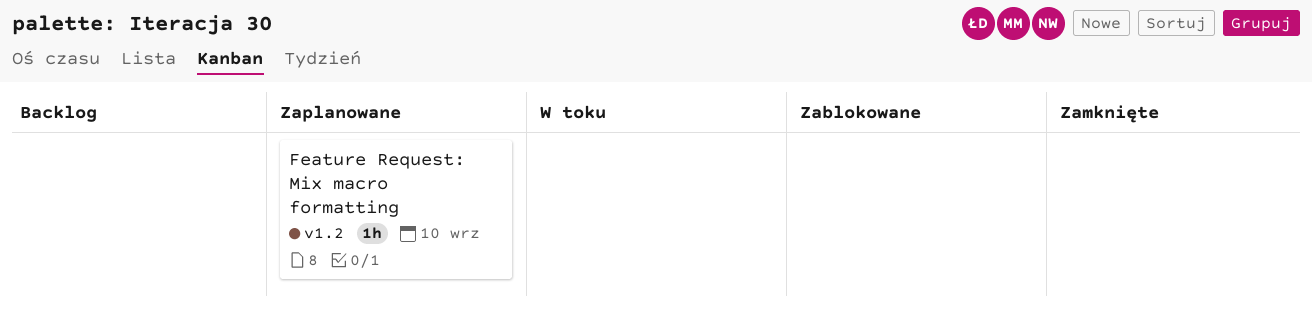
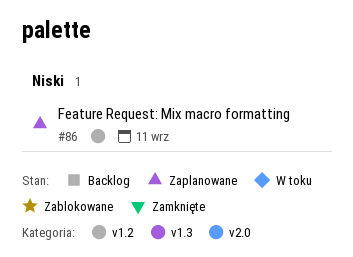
Feature Request: Mix macro formatting, due: Sep 10 -> Sep 11

